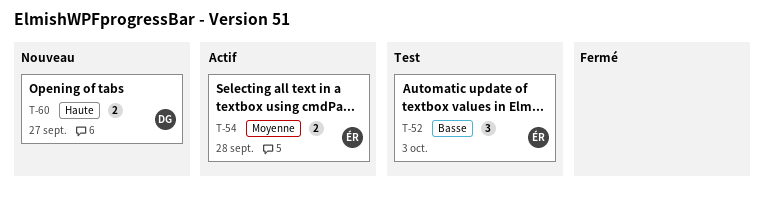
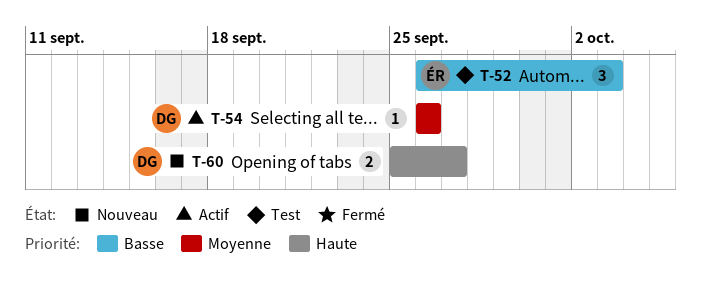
T-54, owner: ÉR -> DG
T-54, estimate: 2 -> 1
T-54, due: Sep 28 -> Sep 26

